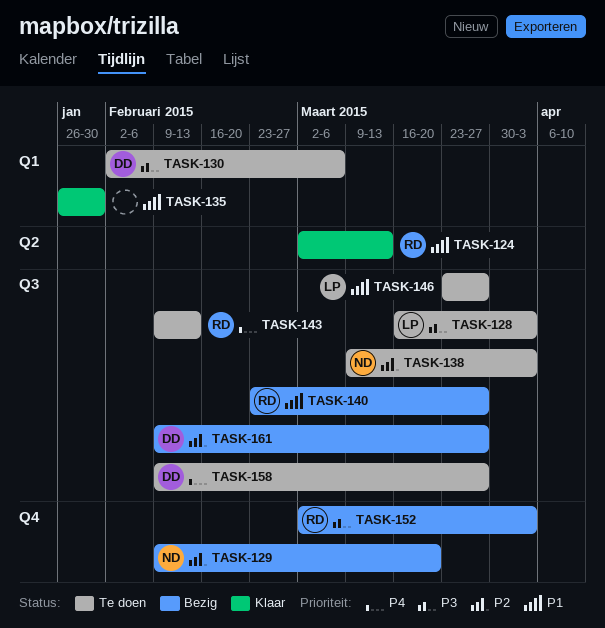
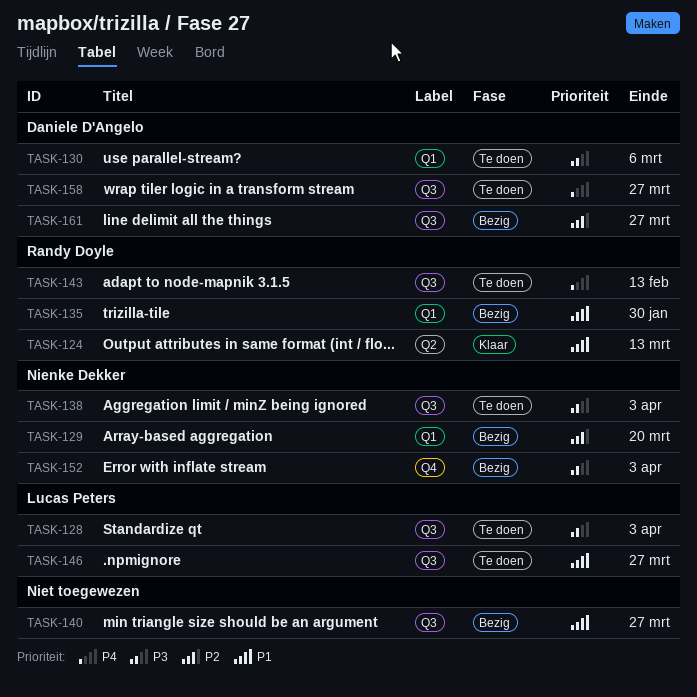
TASK-129, label: Q4 -> Q1
TASK-135, status: Klaar -> Bezig
TASK-135, owner: none -> Randy Doyle
TASK-138, priority: P2 -> P3
TASK-140, owner: Randy Doyle -> none
TASK-152, owner: Randy Doyle -> Nienke Dekker

